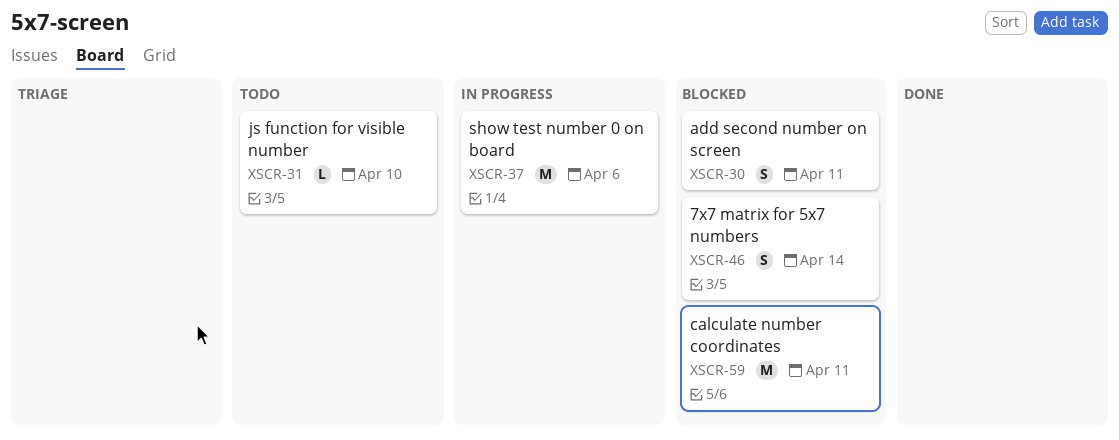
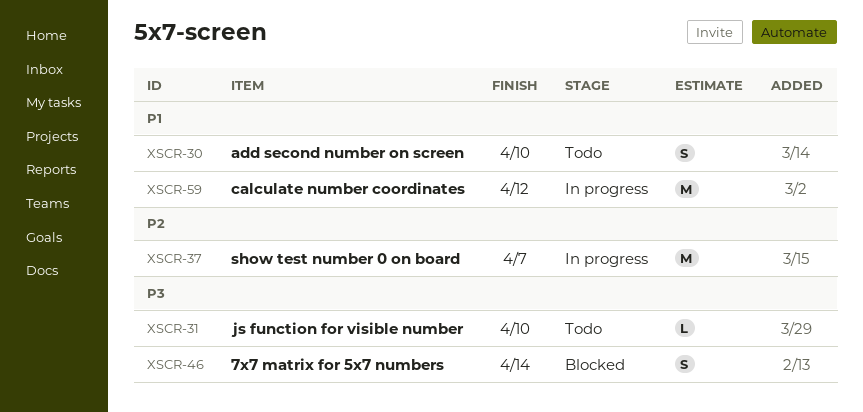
XSCR-30, status: Blocked -> Todo
XSCR-30, due: Apr 11 -> Apr 10
XSCR-37, due: Apr 6 -> Apr 7
XSCR-59, status: Blocked -> In progress
XSCR-59, due: Apr 11 -> Apr 12

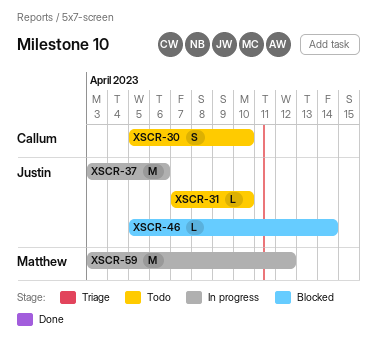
XSCR-37, due: Apr 7 -> Apr 6
XSCR-46, estimate: S -> L

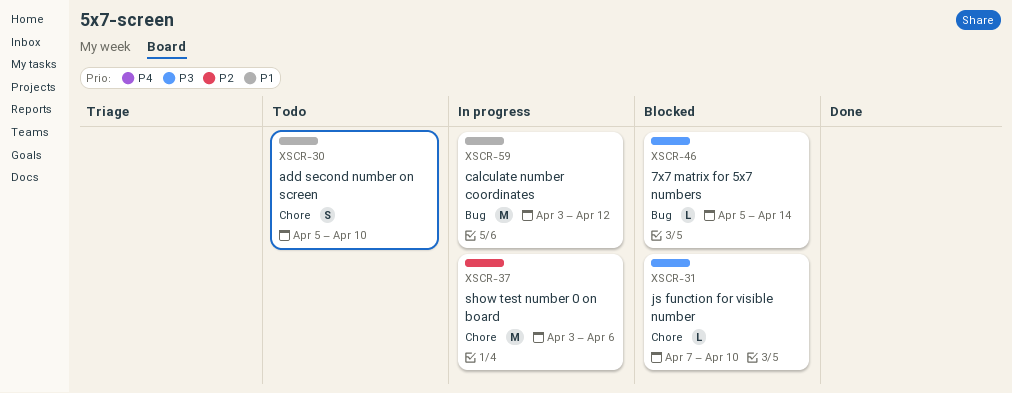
XSCR-31, status: Todo -> Blocked

